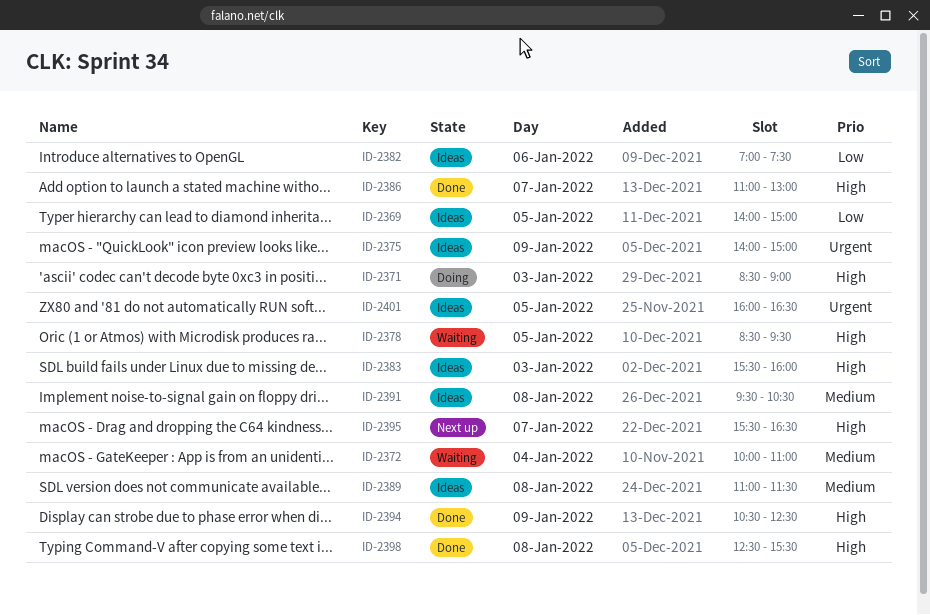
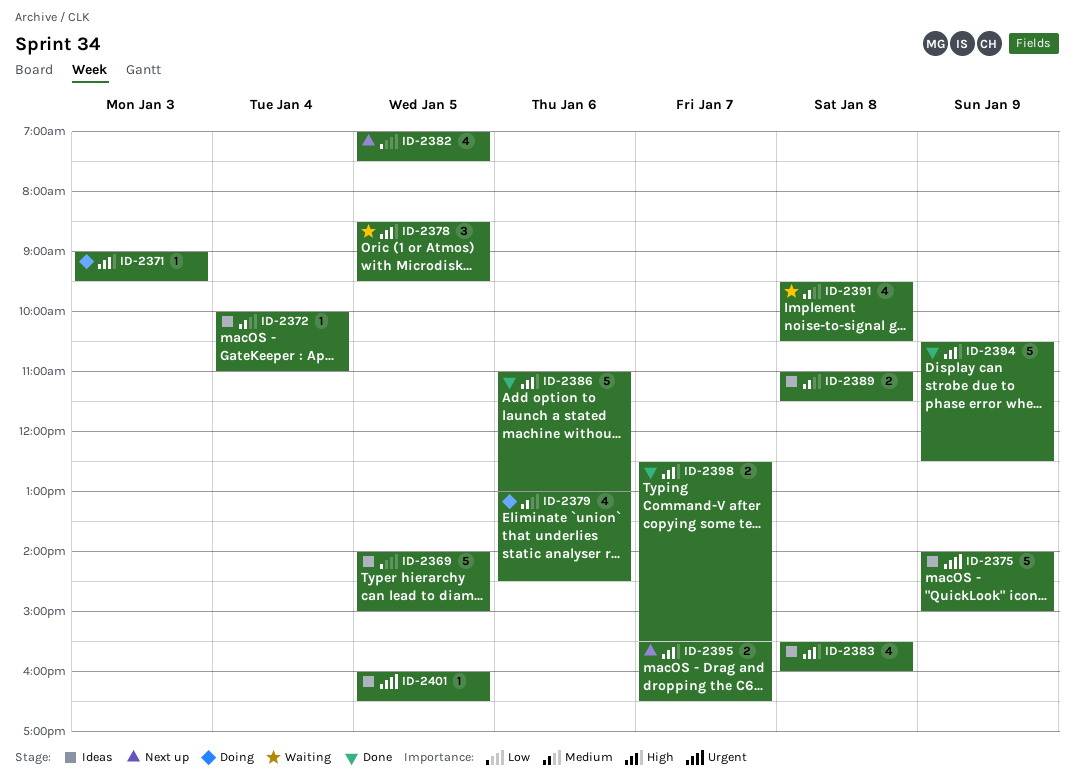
ID-2371, begins: 08:30 -> 09:00
ID-2371, ends: 09:00 -> 09:30
ID-2372, status: Waiting -> Ideas
ID-2379: none -> present
ID-2382, status: Ideas -> Next up
ID-2382, day: Jan 6 -> Jan 5
ID-2383, day: Jan 3 -> Jan 8
ID-2386, day: Jan 7 -> Jan 6
ID-2391, status: Ideas -> Waiting
ID-2398, day: Jan 8 -> Jan 7

